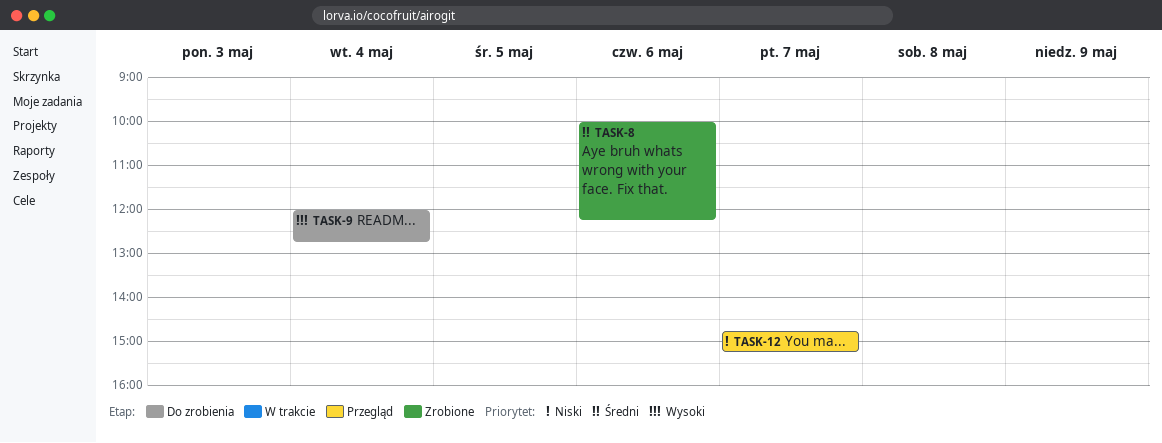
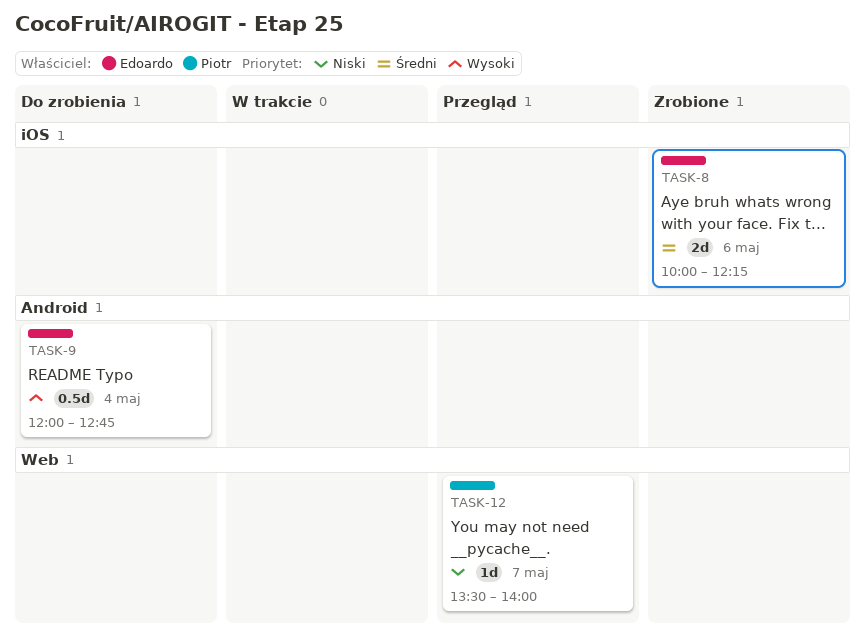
TASK-12, begins: 14:45 -> 13:30
TASK-12, ends: 15:15 -> 14:00

